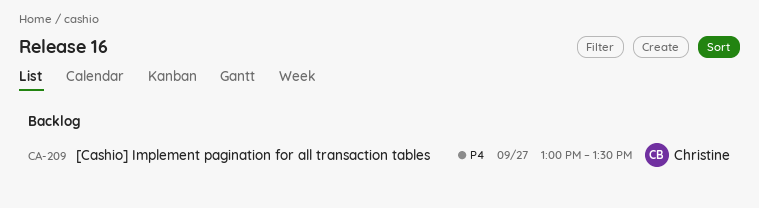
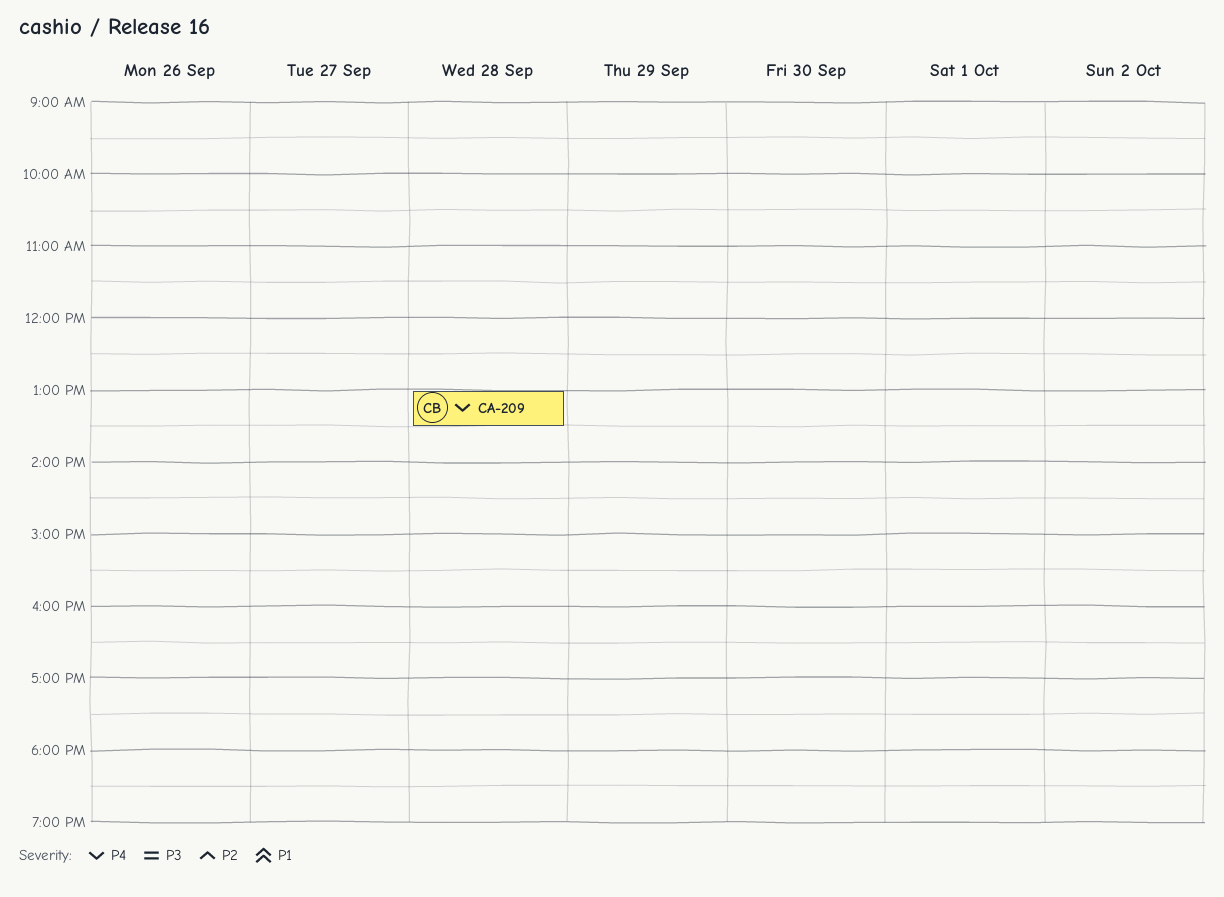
CA-209, day: Sep 27 -> Sep 28

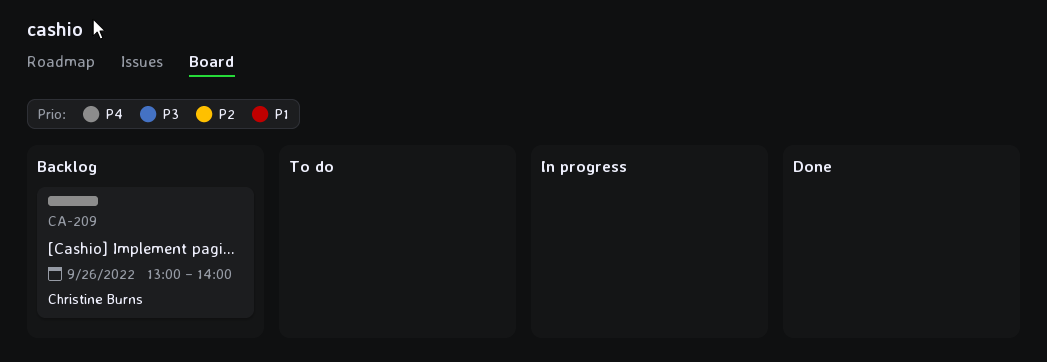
CA-209, day: Sep 28 -> Sep 26
CA-209, ends: 13:30 -> 14:00

